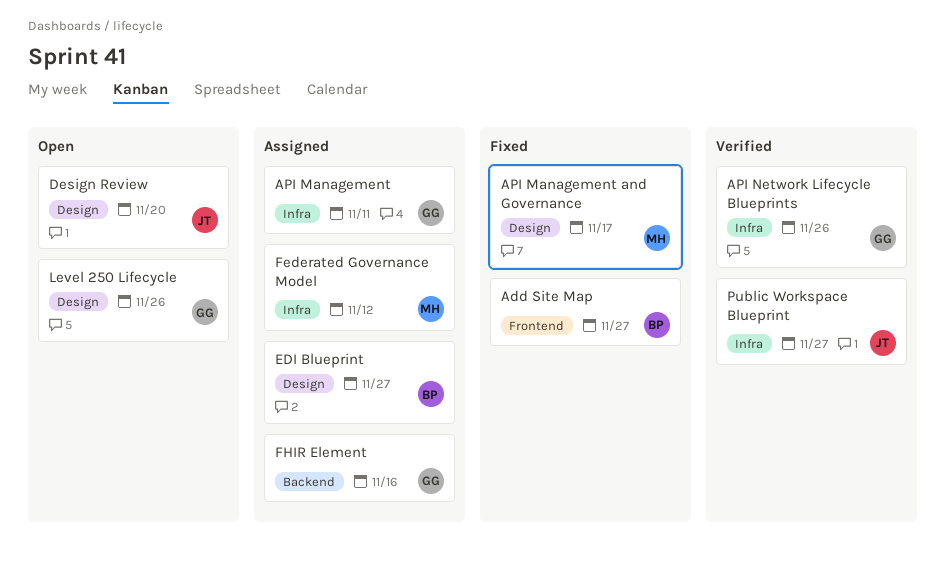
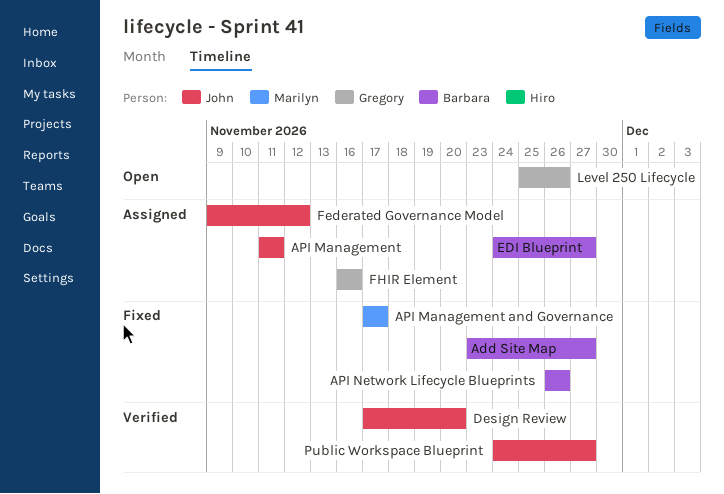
API Management, owner: Gregory -> John
API Network Lifecycle Blueprints, status: Verified -> Fixed
API Network Lifecycle Blueprints, owner: Gregory -> Barbara
Design Review, status: Open -> Verified
Federated Governance Model, owner: Marilyn -> John

